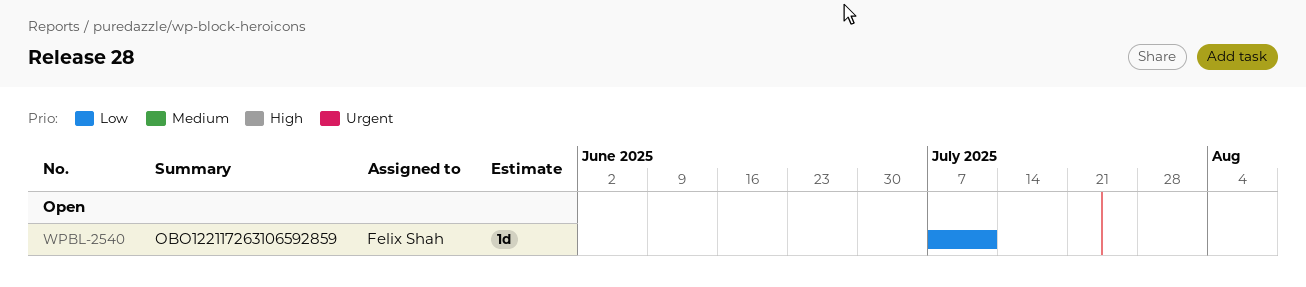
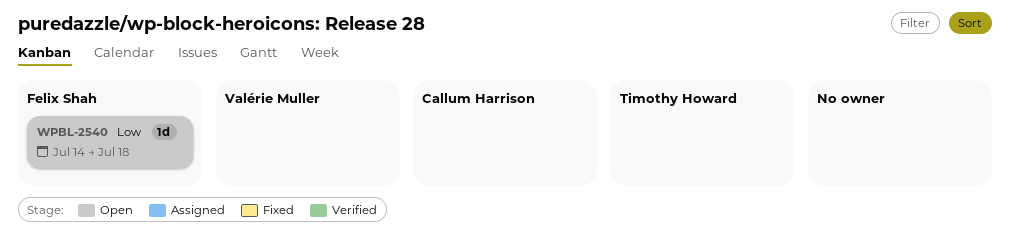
WPBL-2540, start: Jul 7 -> Jul 14
WPBL-2540, due: Jul 11 -> Jul 18

